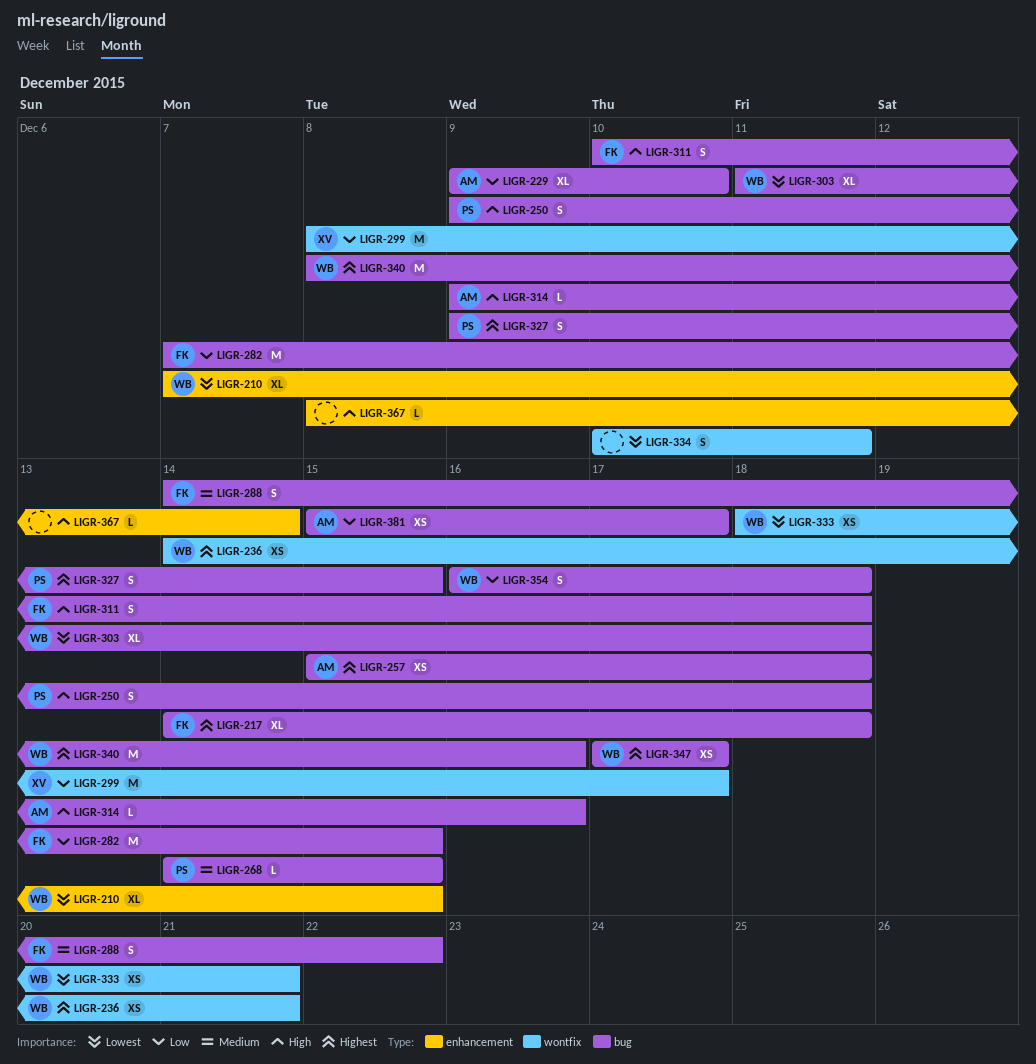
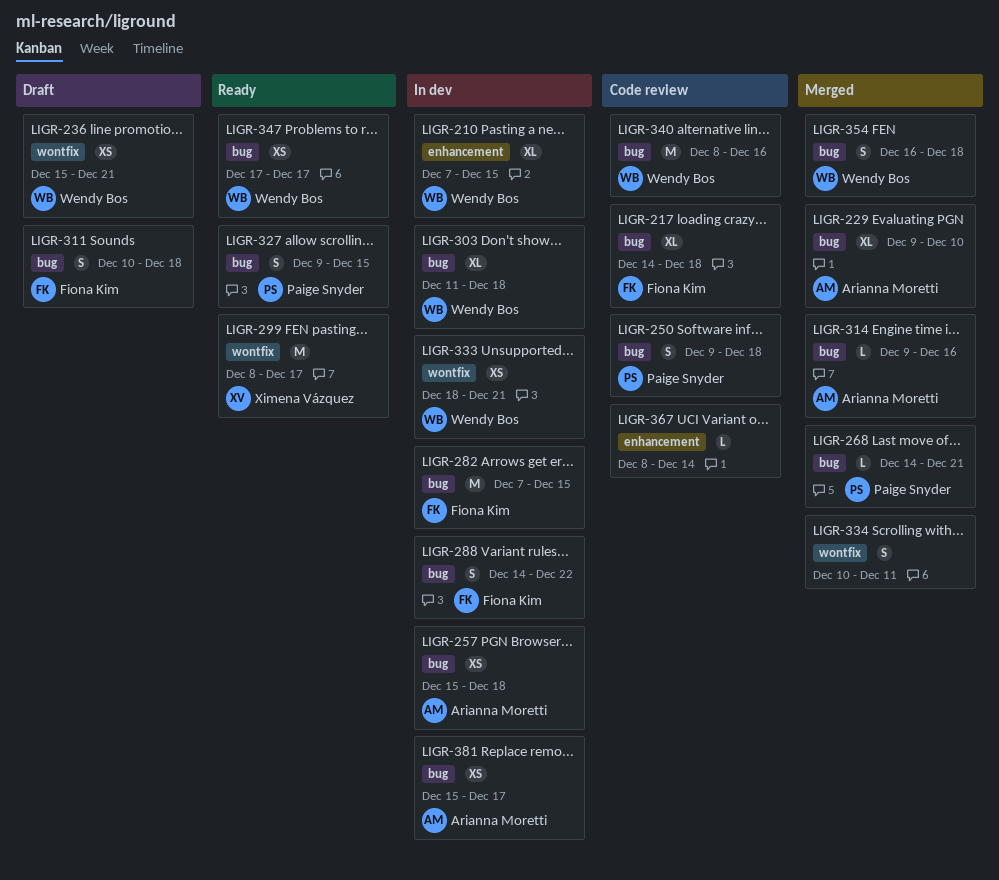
LIGR-236, start: Dec 14 -> Dec 15
LIGR-268, due: Dec 15 -> Dec 21

